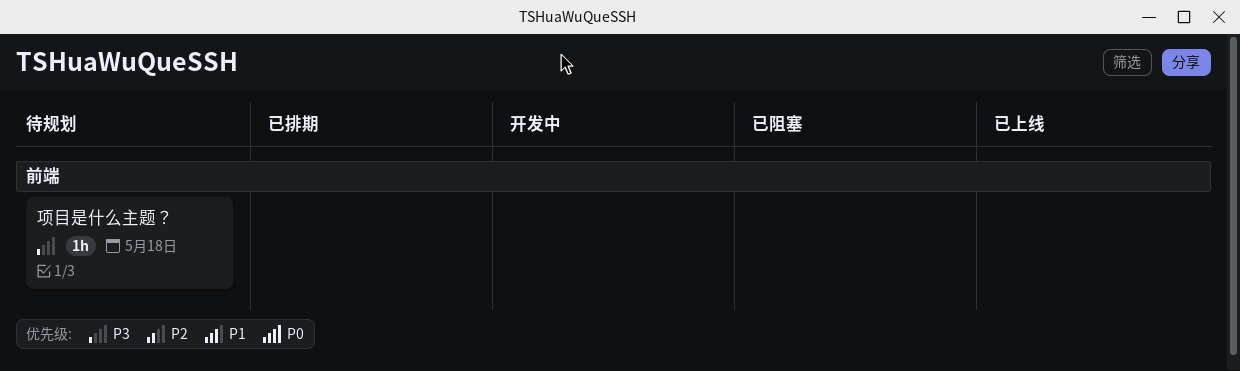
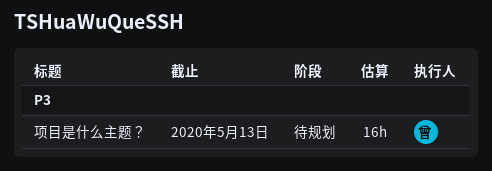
项目是什么主题？, estimate: 1h -> 16h
项目是什么主题？, due: May 18 -> May 13

